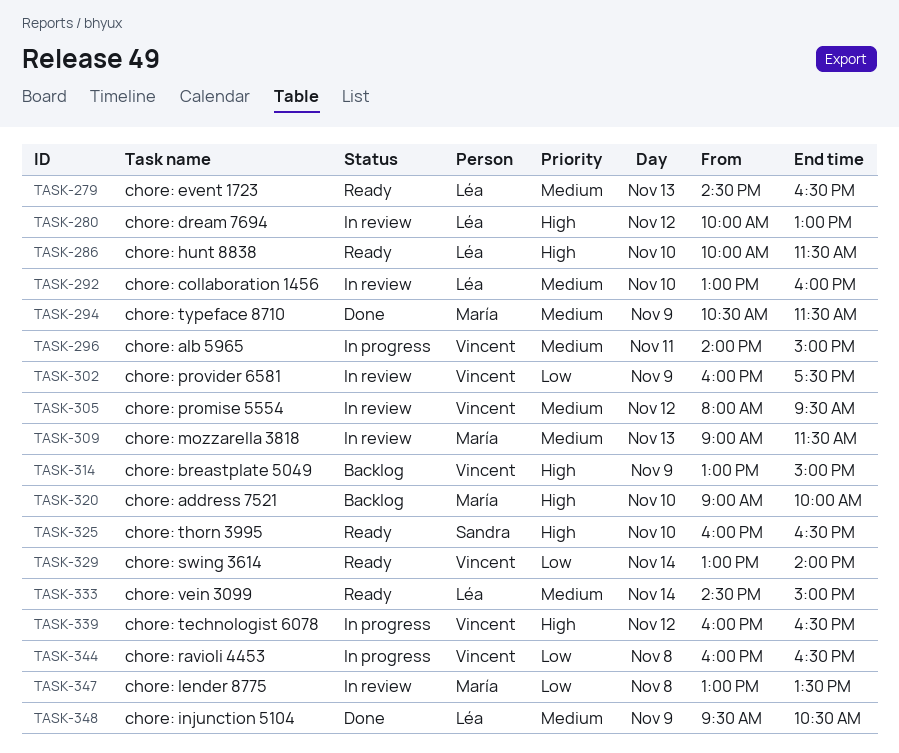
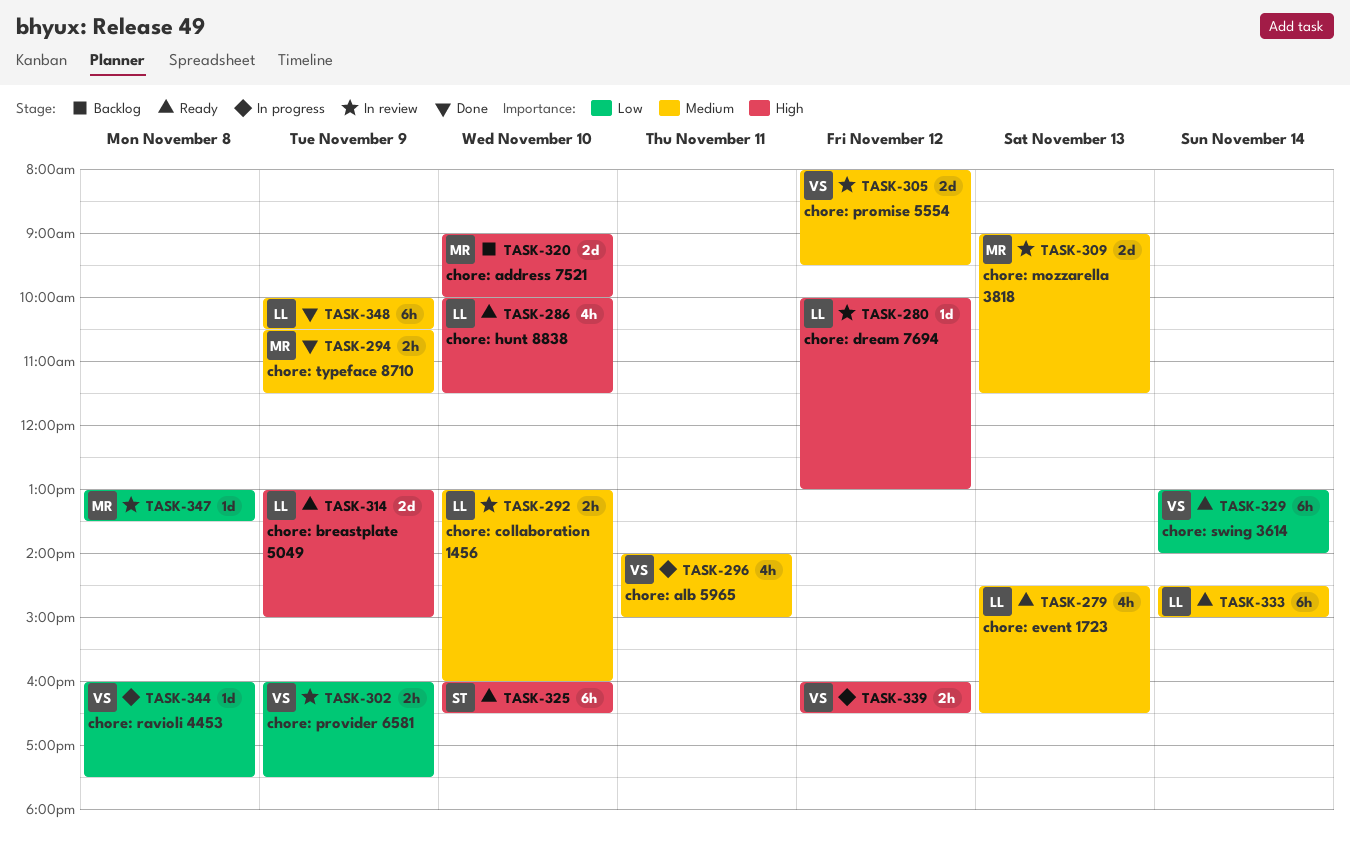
TASK-314, status: Backlog -> Ready
TASK-314, owner: Vincent -> Léa
TASK-344, ends: 16:30 -> 17:30
TASK-348, begins: 09:30 -> 10:00

